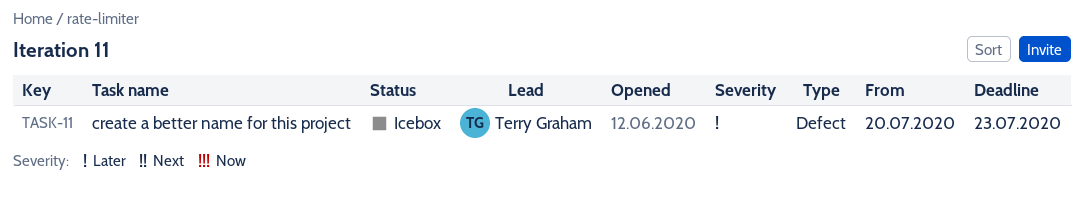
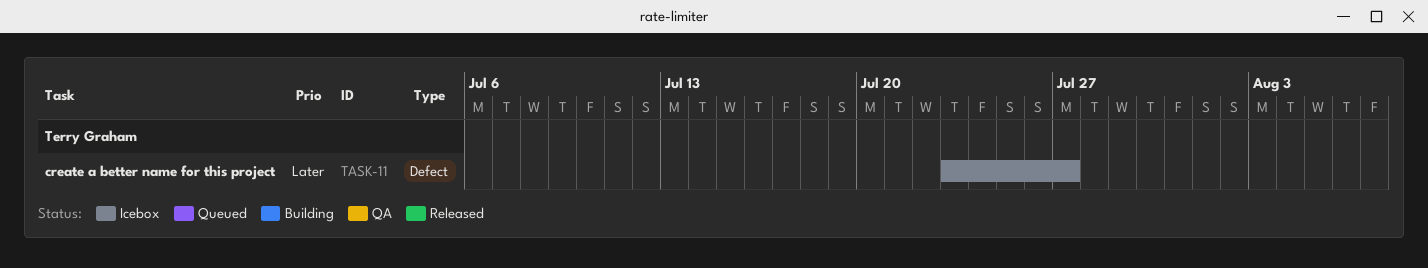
TASK-11, start: Jul 20 -> Jul 23
TASK-11, due: Jul 23 -> Jul 27

